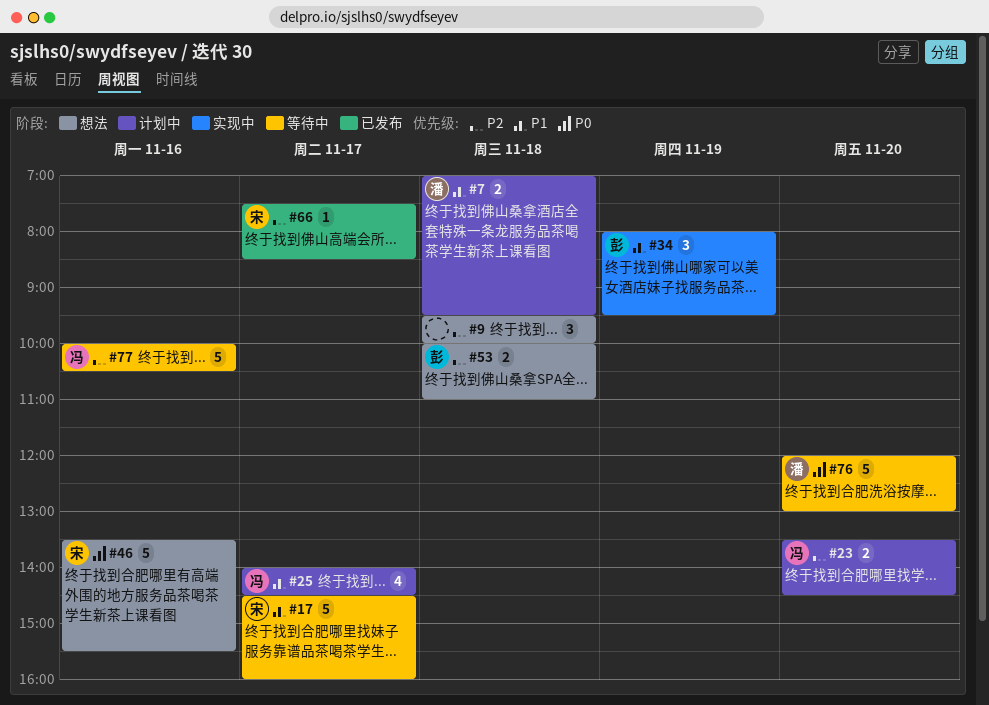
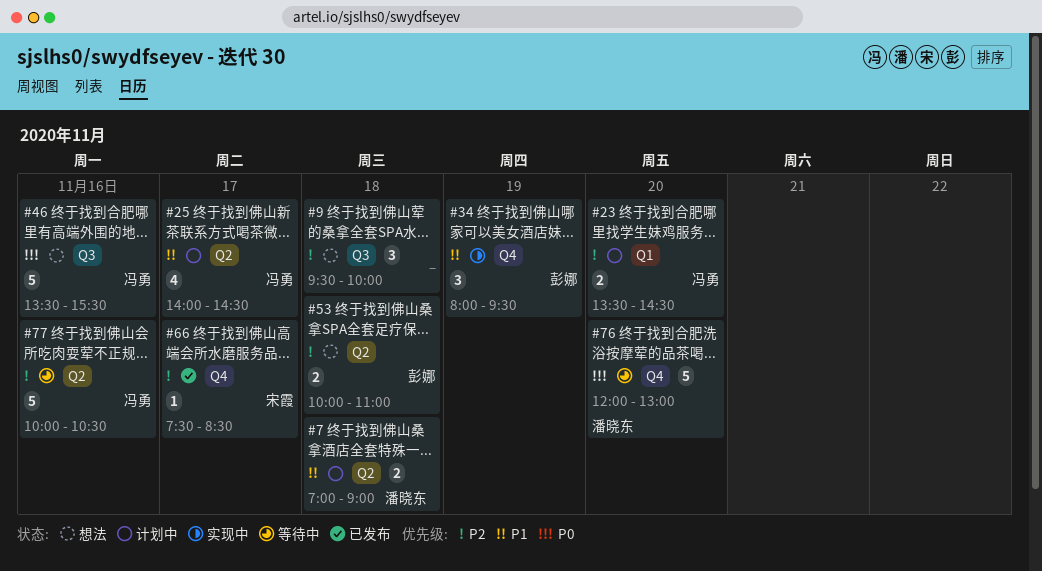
#7, ends: 09:30 -> 09:00
#17: present -> none
#46, owner: 宋霞 -> 冯勇

